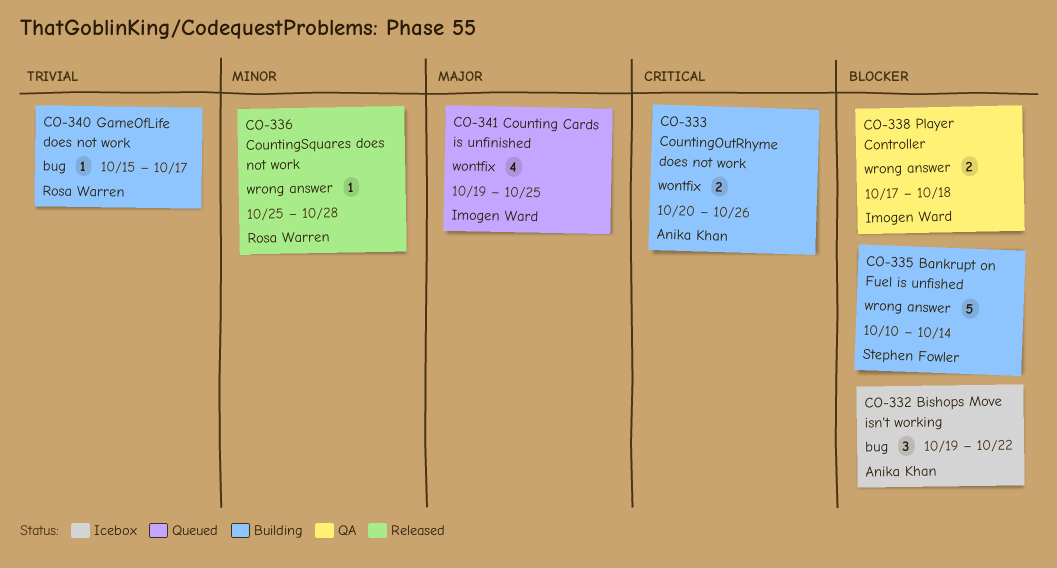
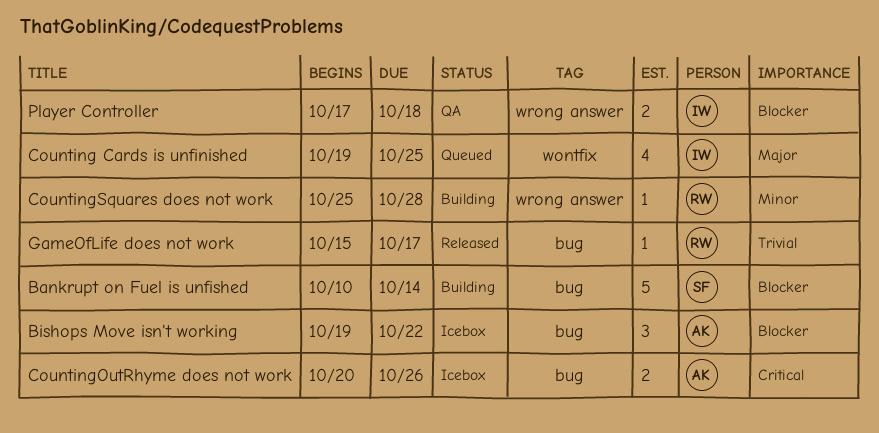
Bankrupt on Fuel is unfished, label: wrong answer -> bug
CountingOutRhyme does not work, status: Building -> Icebox
CountingOutRhyme does not work, label: wontfix -> bug
CountingSquares does not work, status: Released -> Building
GameOfLife does not work, status: Building -> Released

